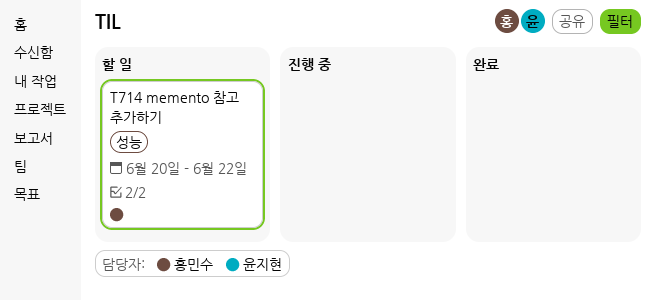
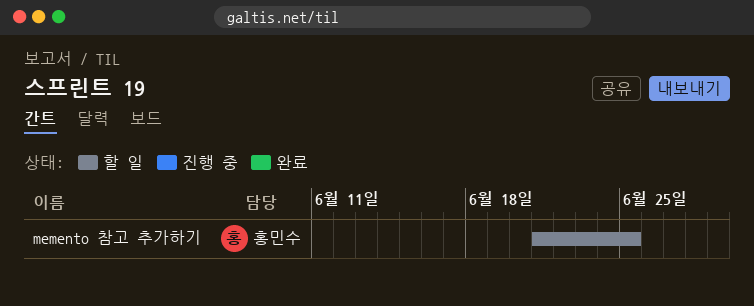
memento 참고 추가하기, start: Jun 20 -> Jun 21
memento 참고 추가하기, due: Jun 22 -> Jun 25

